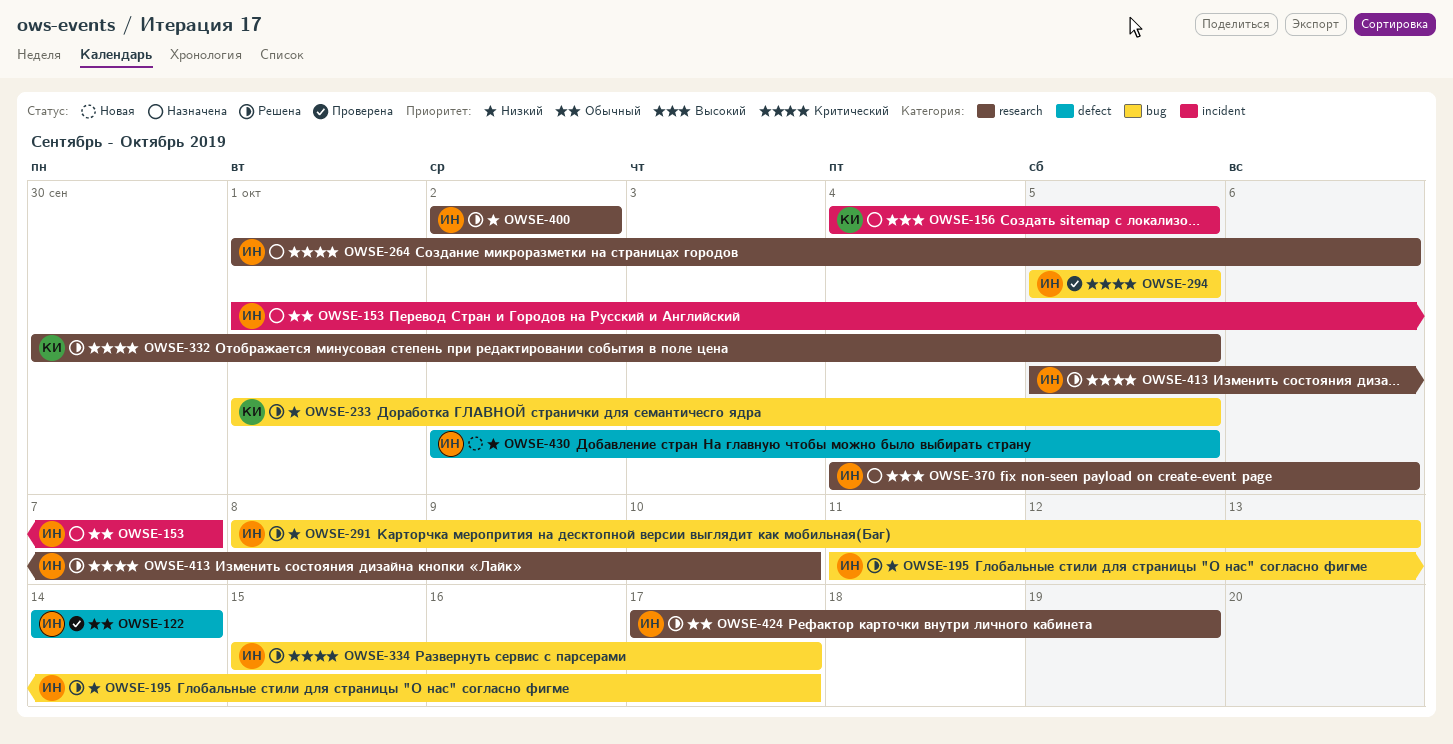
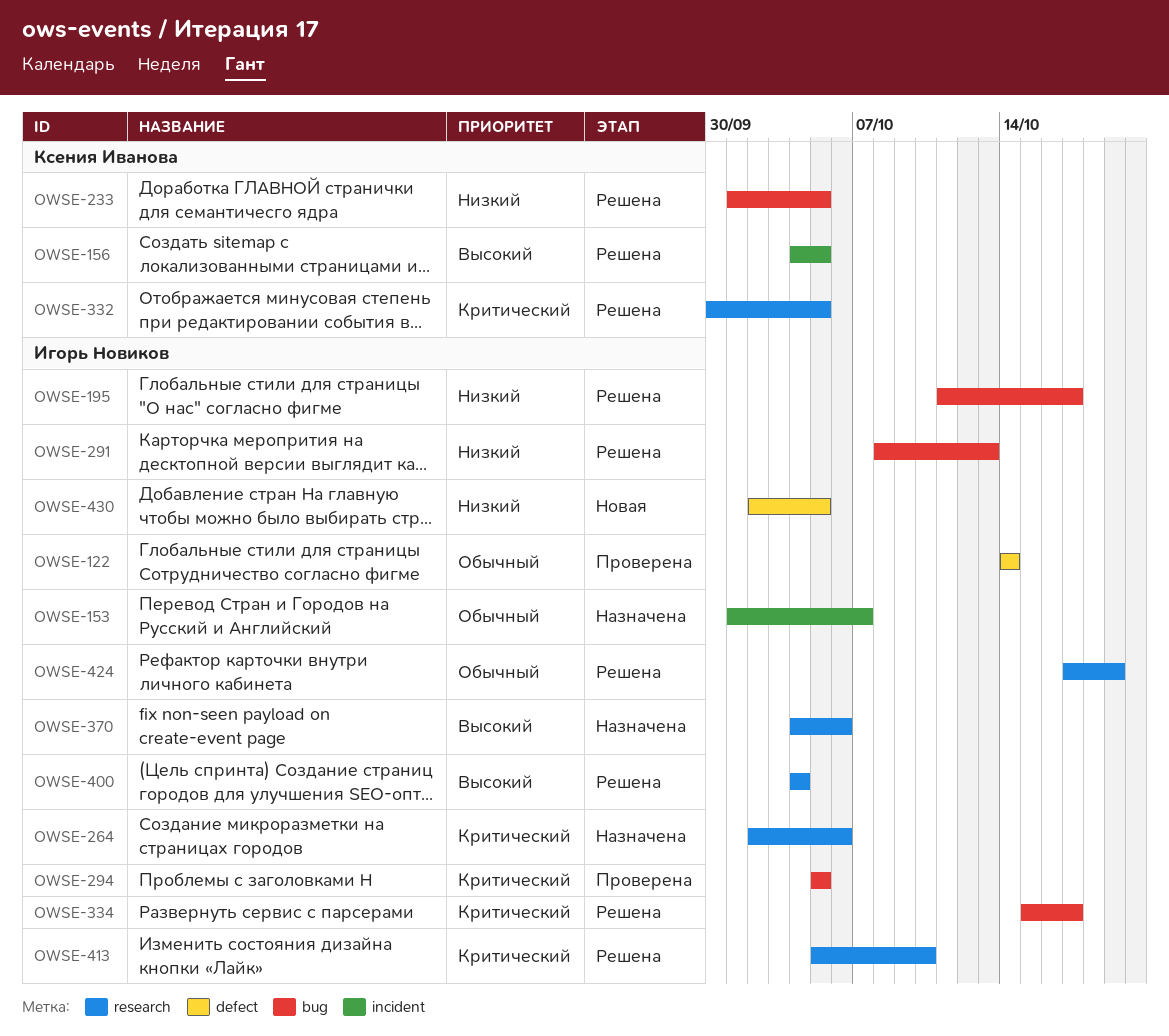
OWSE-156, status: Назначена -> Решена
OWSE-264, start: Oct 1 -> Oct 2
OWSE-400, priority: Низкий -> Высокий
OWSE-400, start: Oct 2 -> Oct 4
OWSE-400, due: Oct 2 -> Oct 4

